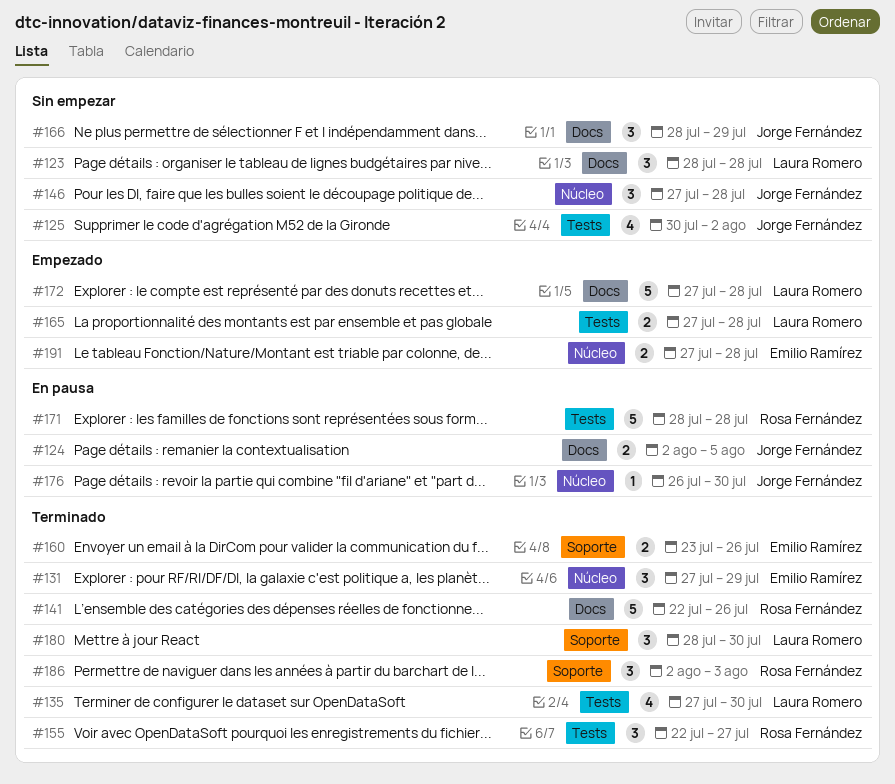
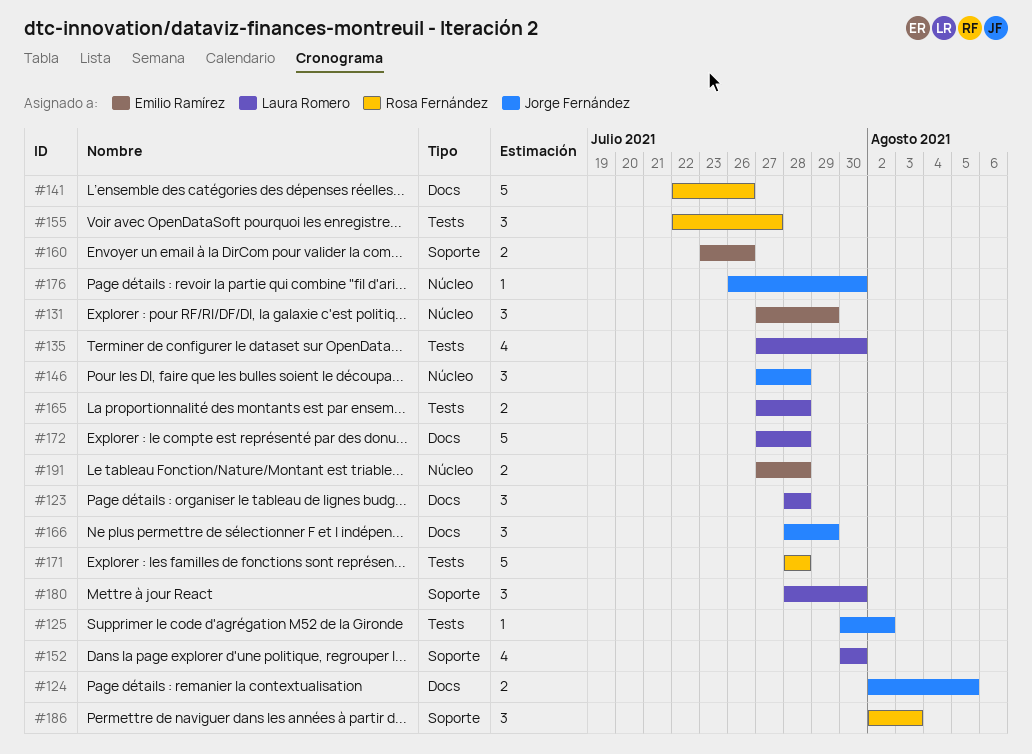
#125, estimate: 4 -> 1
#152: none -> present

